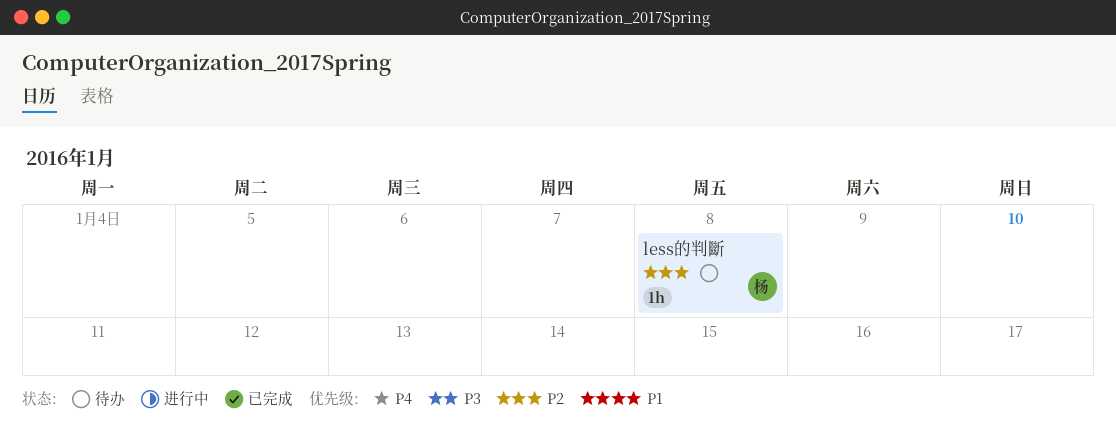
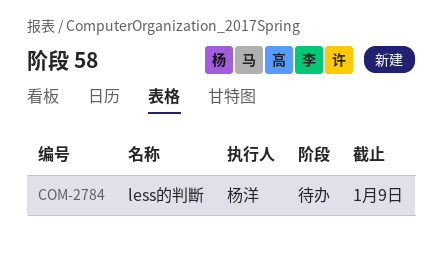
less的判斷, due: Jan 8 -> Jan 9

